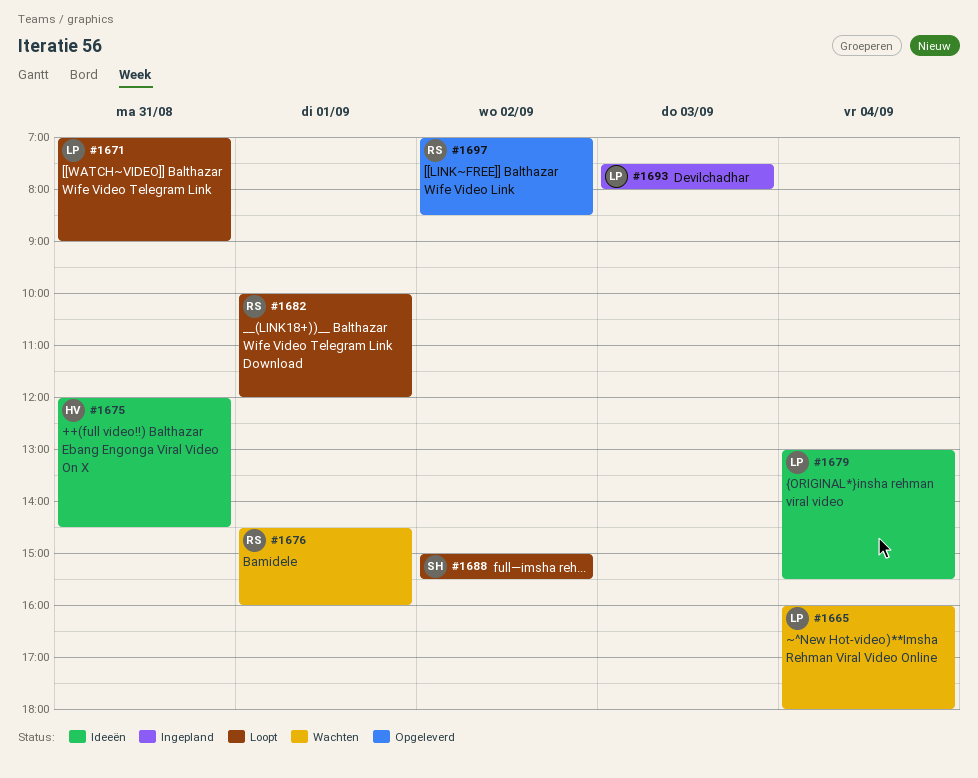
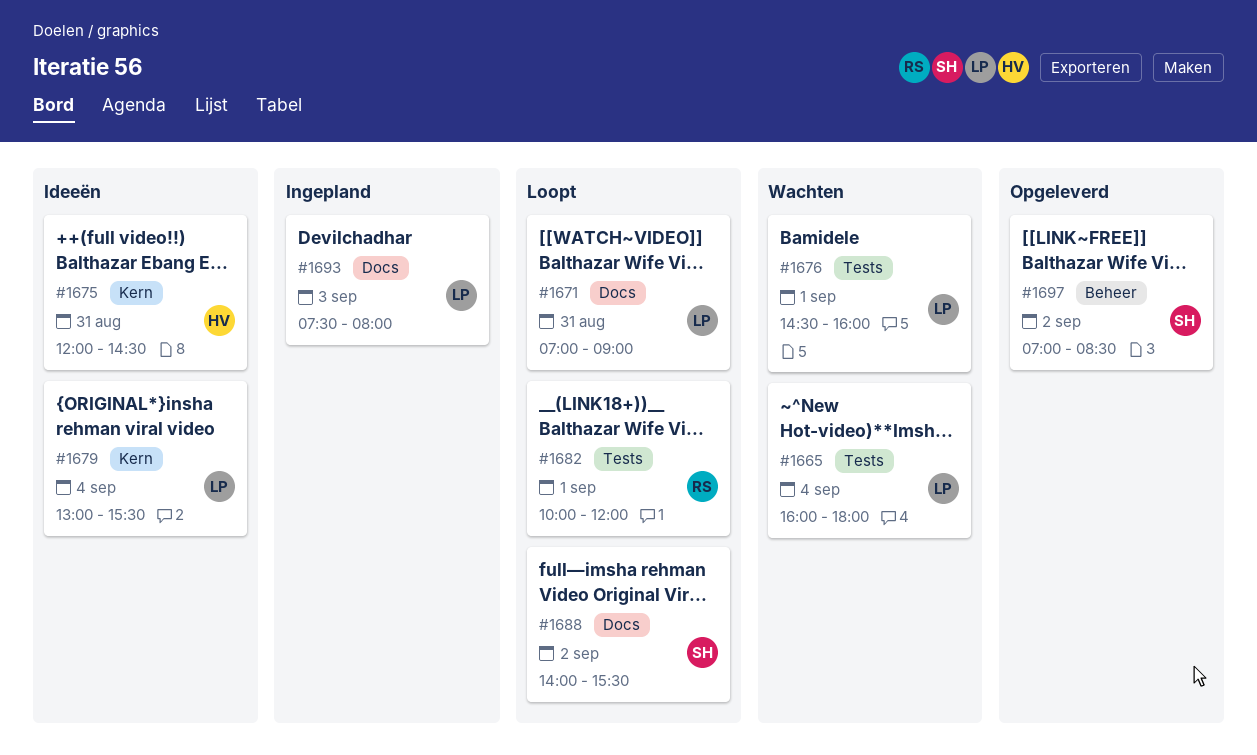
#1676, owner: RS -> LP
#1688, begins: 15:00 -> 14:00
#1697, owner: RS -> SH

